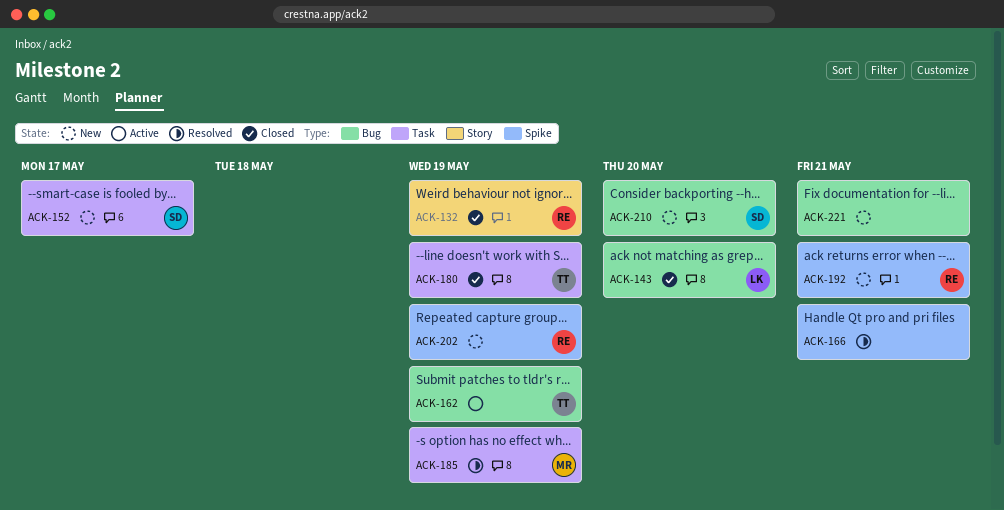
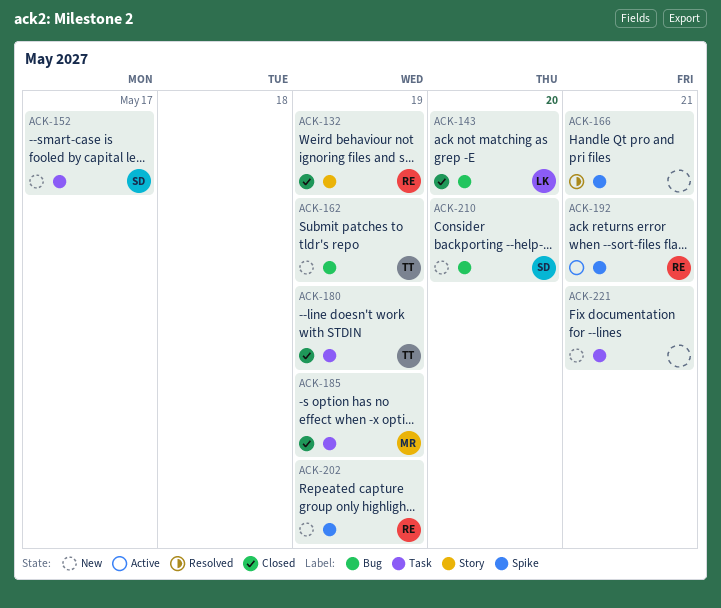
ACK-162, status: Active -> New
ACK-185, status: Resolved -> Closed
ACK-192, status: New -> Active
ACK-221, label: Bug -> Task

